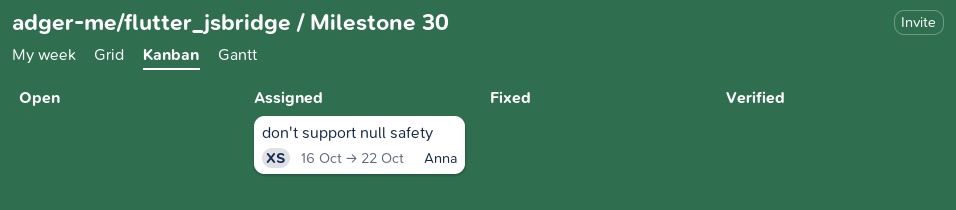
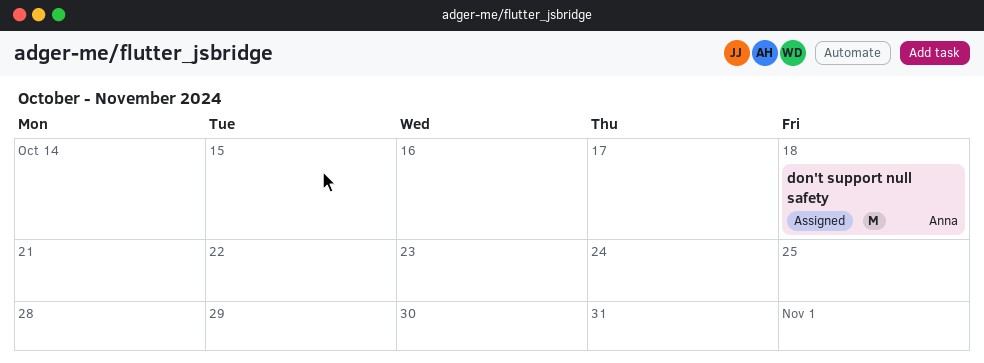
don't support null safety, estimate: XS -> M
don't support null safety, due: Oct 22 -> Oct 18

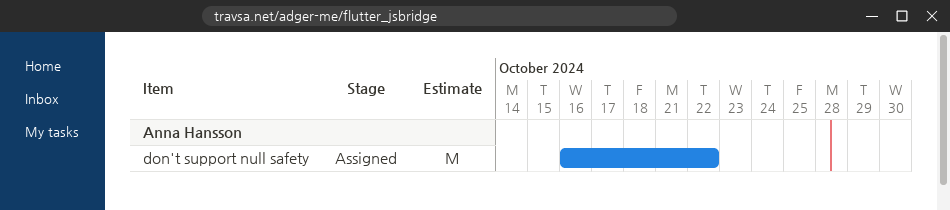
don't support null safety, due: Oct 18 -> Oct 22

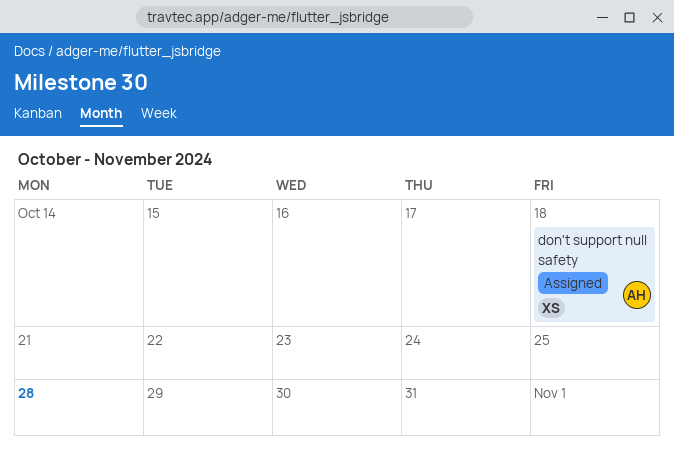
don't support null safety, estimate: M -> XS
don't support null safety, due: Oct 22 -> Oct 18

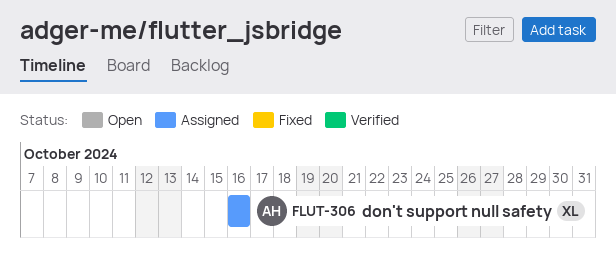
don't support null safety, estimate: XS -> XL
don't support null safety, due: Oct 18 -> Oct 16

